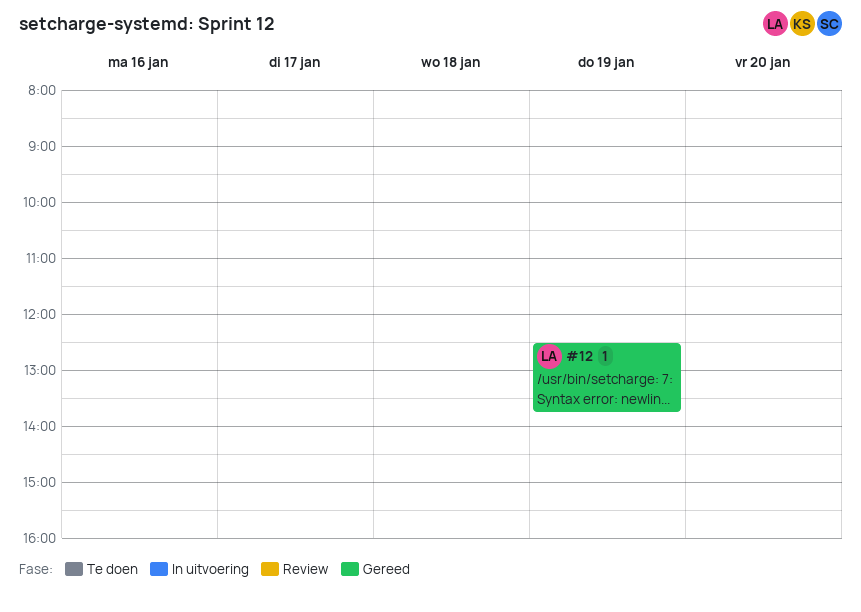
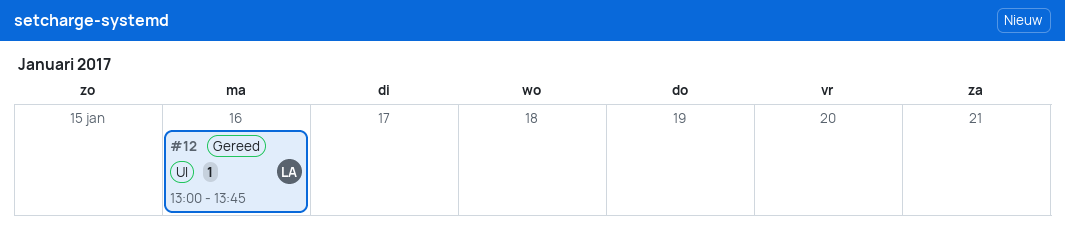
#12, day: Jan 19 -> Jan 16
#12, begins: 12:30 -> 13:00

